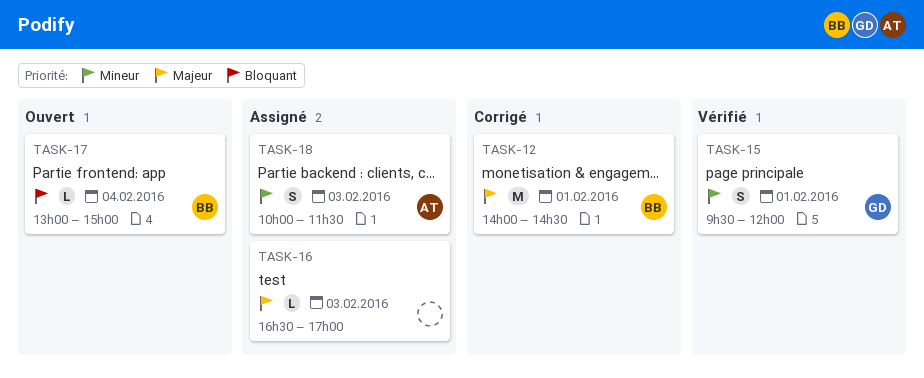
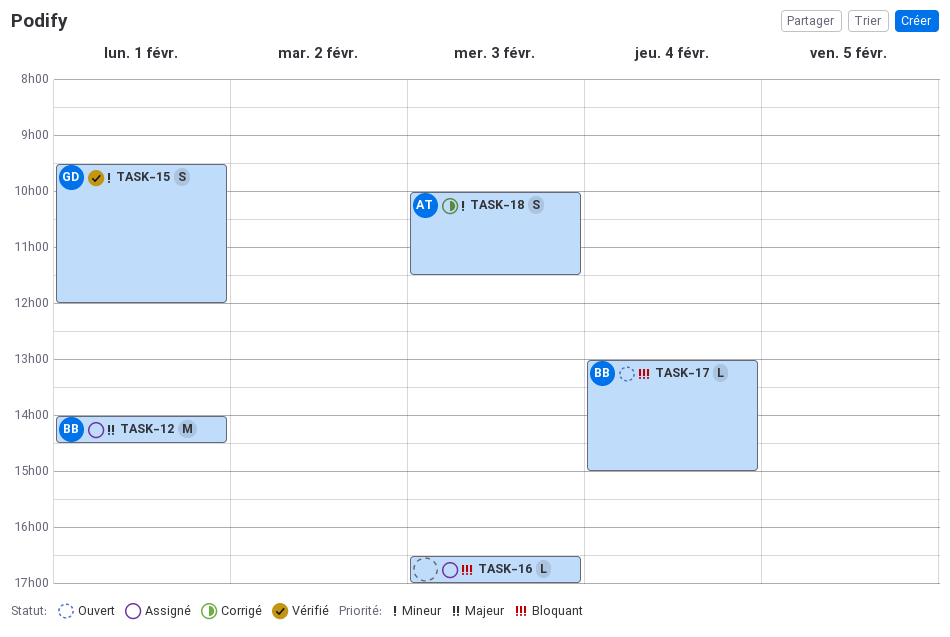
TASK-12, status: Corrigé -> Assigné
TASK-16, priority: Majeur -> Bloquant
TASK-18, status: Assigné -> Corrigé

